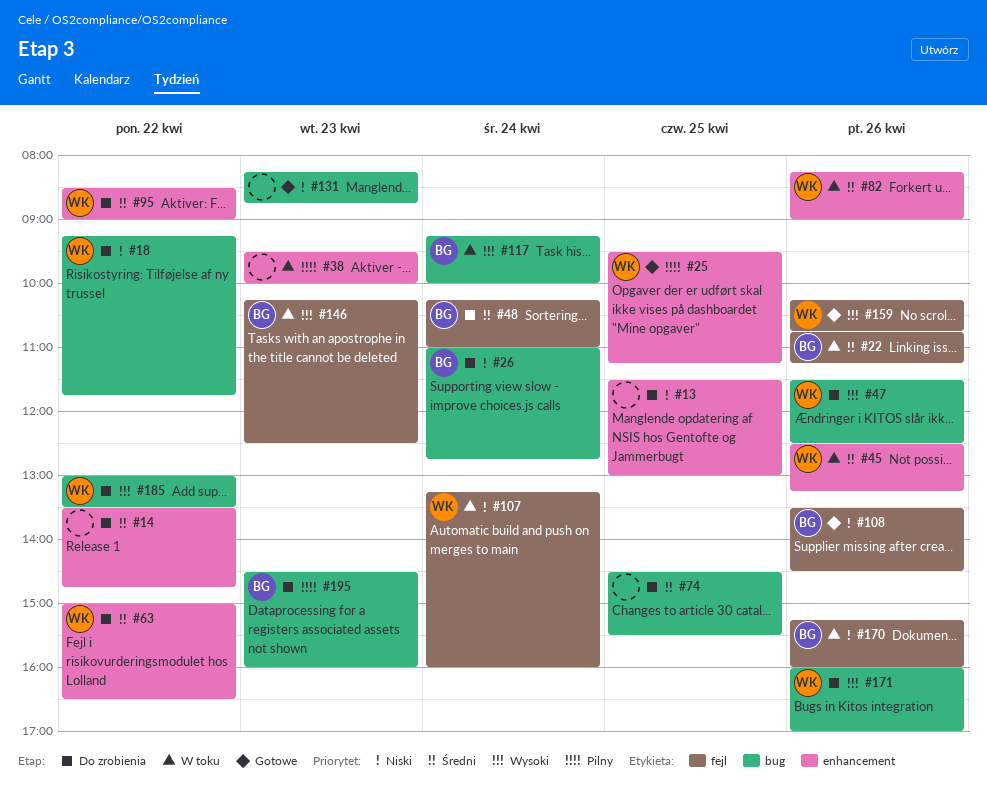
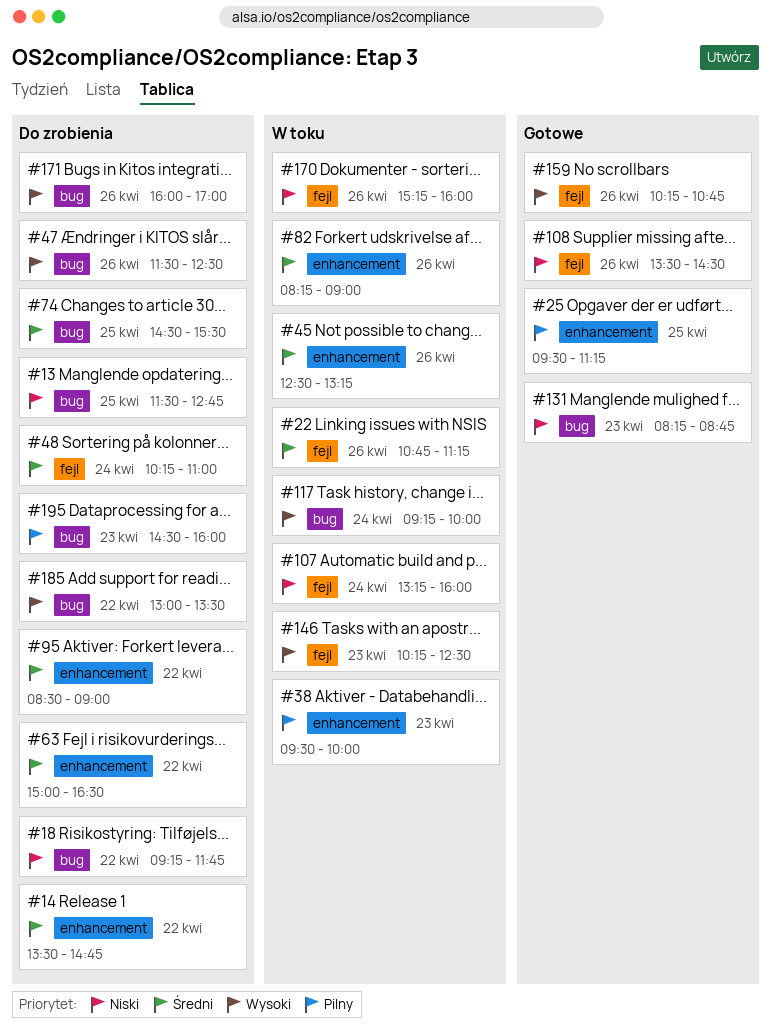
#13, label: enhancement -> bug
#13, ends: 13:00 -> 12:45
#26: present -> none

